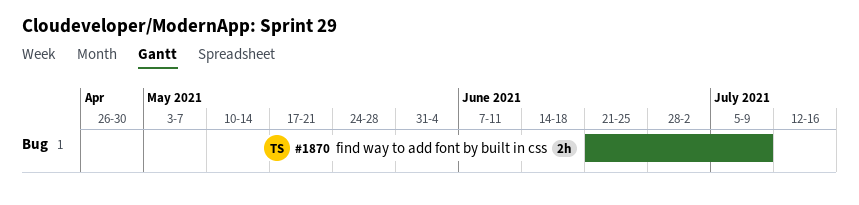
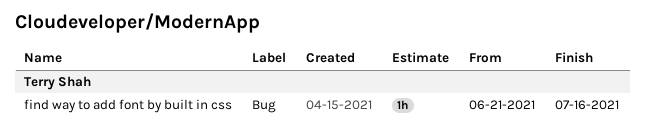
find way to add font by built in css, estimate: 2h -> 1h
find way to add font by built in css, due: Jul 9 -> Jul 16

